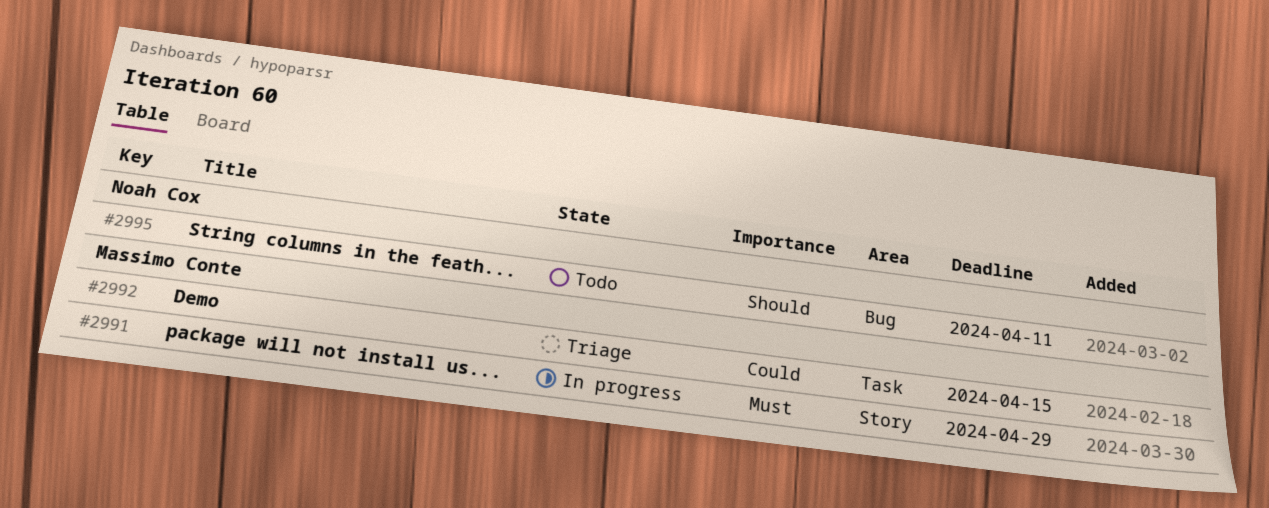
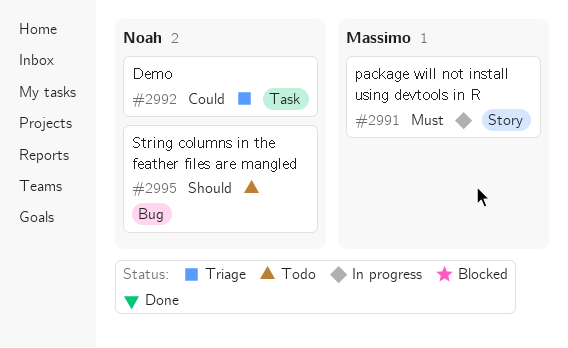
#2992, owner: Massimo Conte -> Noah Cox

